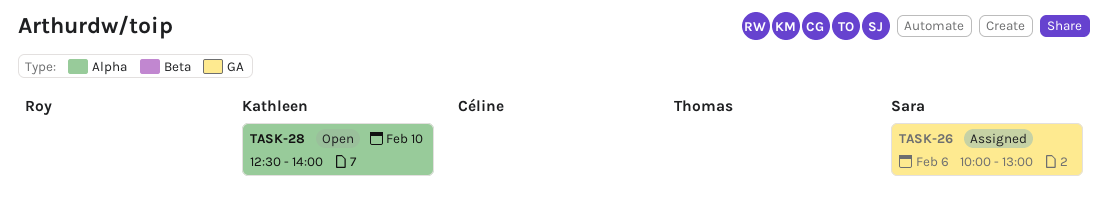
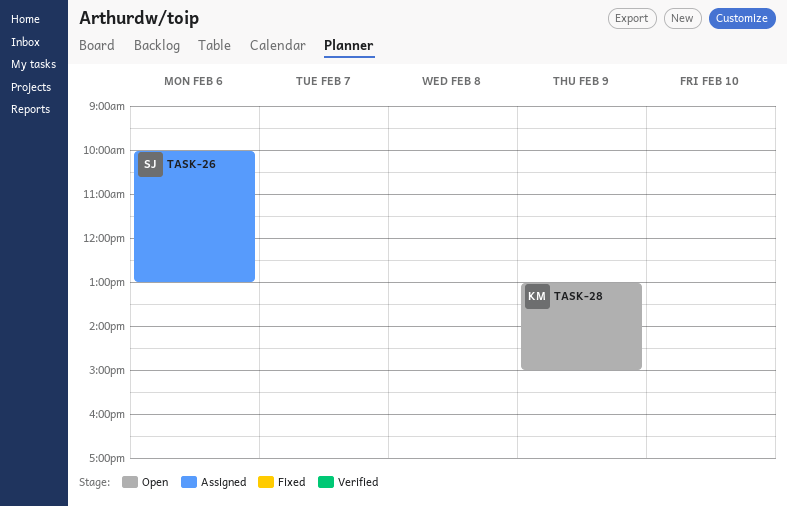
TASK-28, day: Feb 10 -> Feb 9
TASK-28, begins: 12:30 -> 13:00
TASK-28, ends: 14:00 -> 15:00

